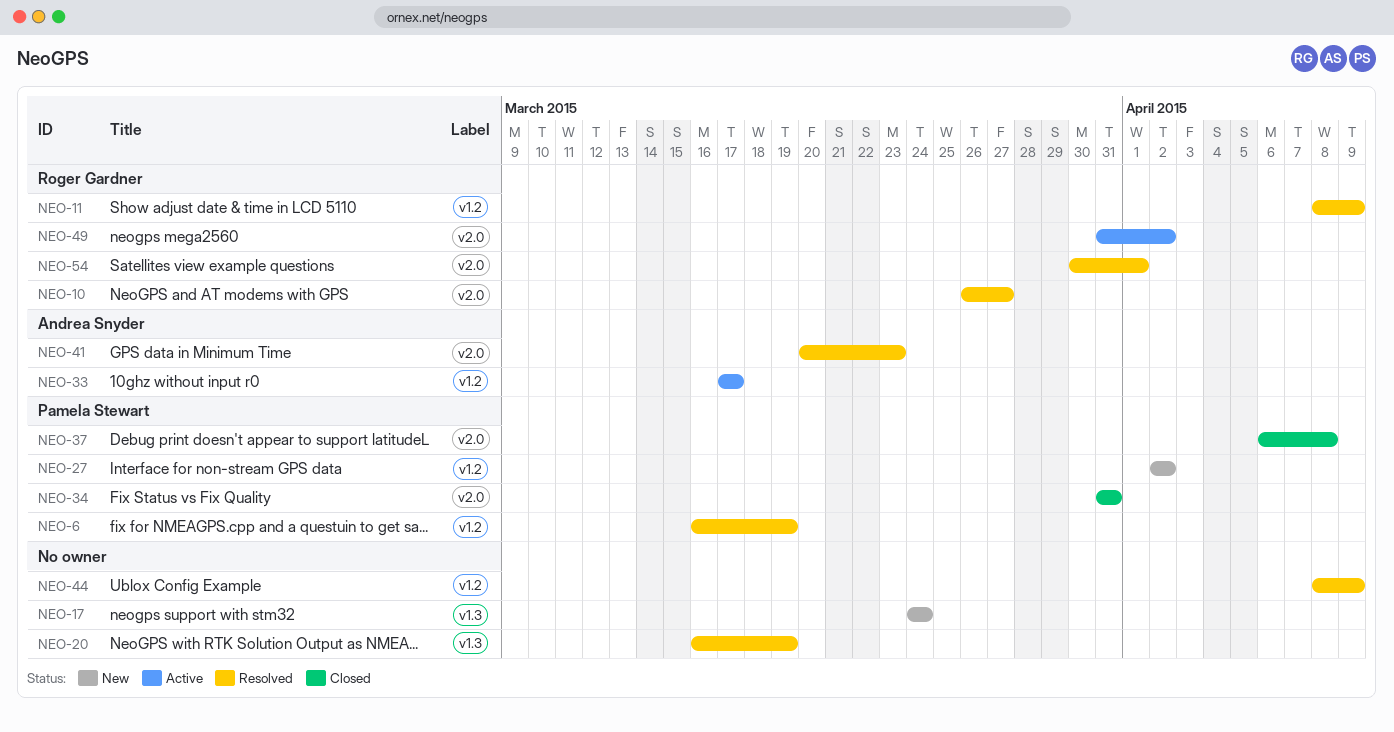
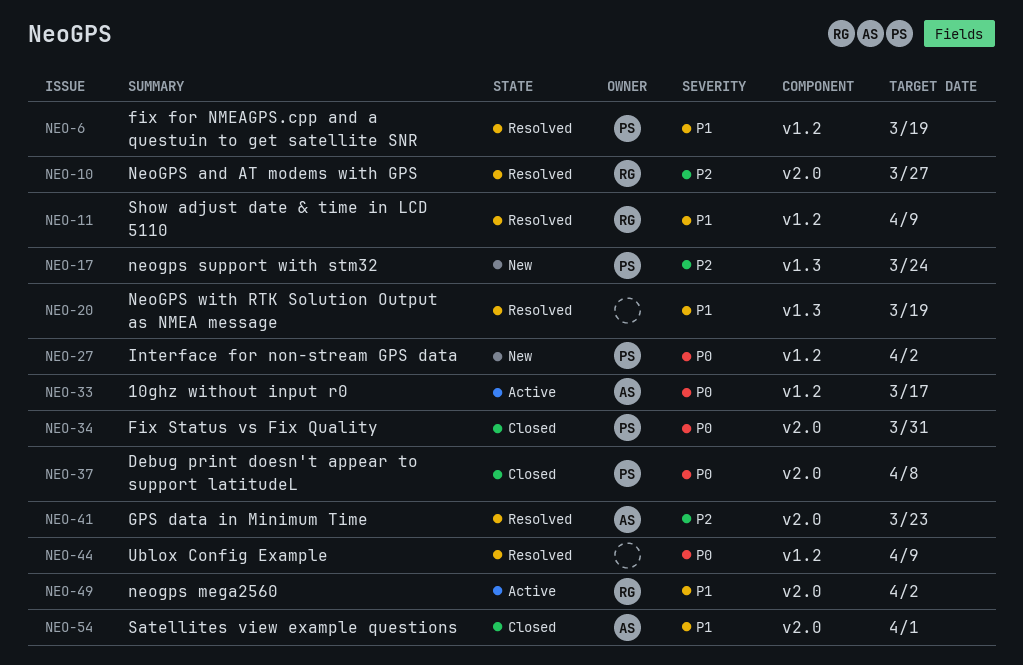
NEO-17, owner: none -> Pamela Stewart
NEO-54, status: Resolved -> Closed
NEO-54, owner: Roger Gardner -> Andrea Snyder

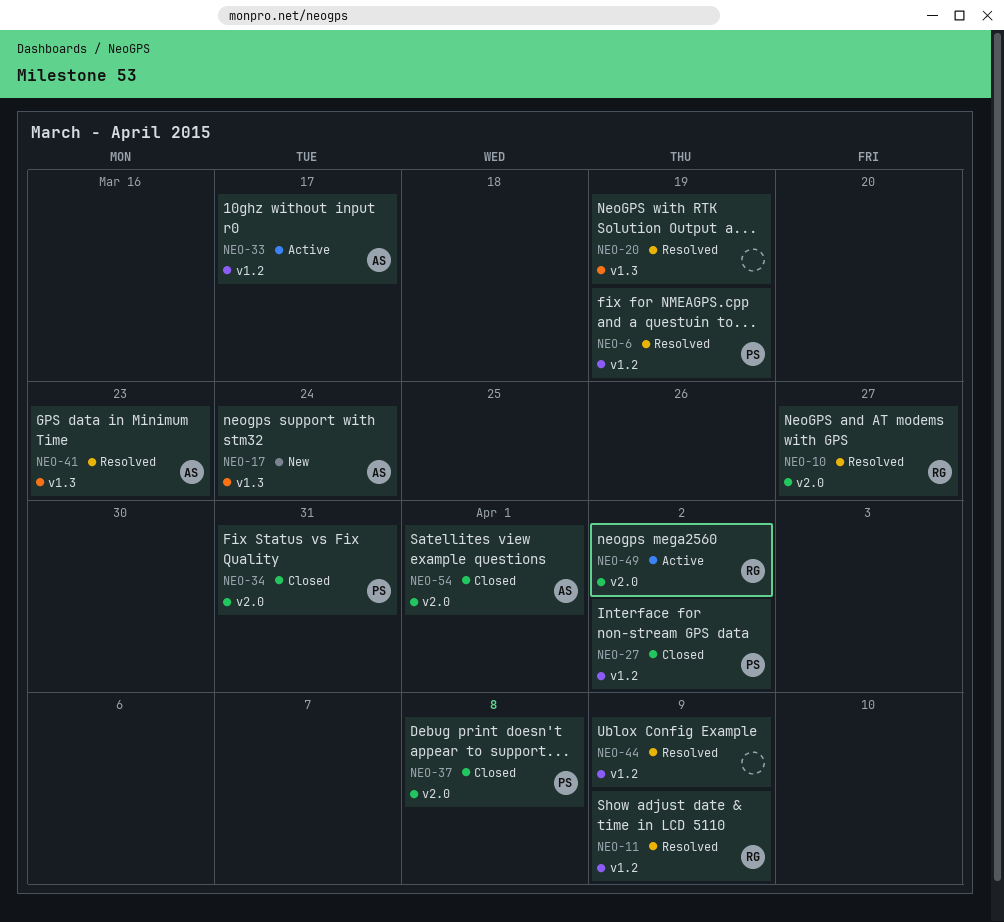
NEO-17, owner: PS -> AS
NEO-27, status: New -> Closed
NEO-41, label: v2.0 -> v1.3

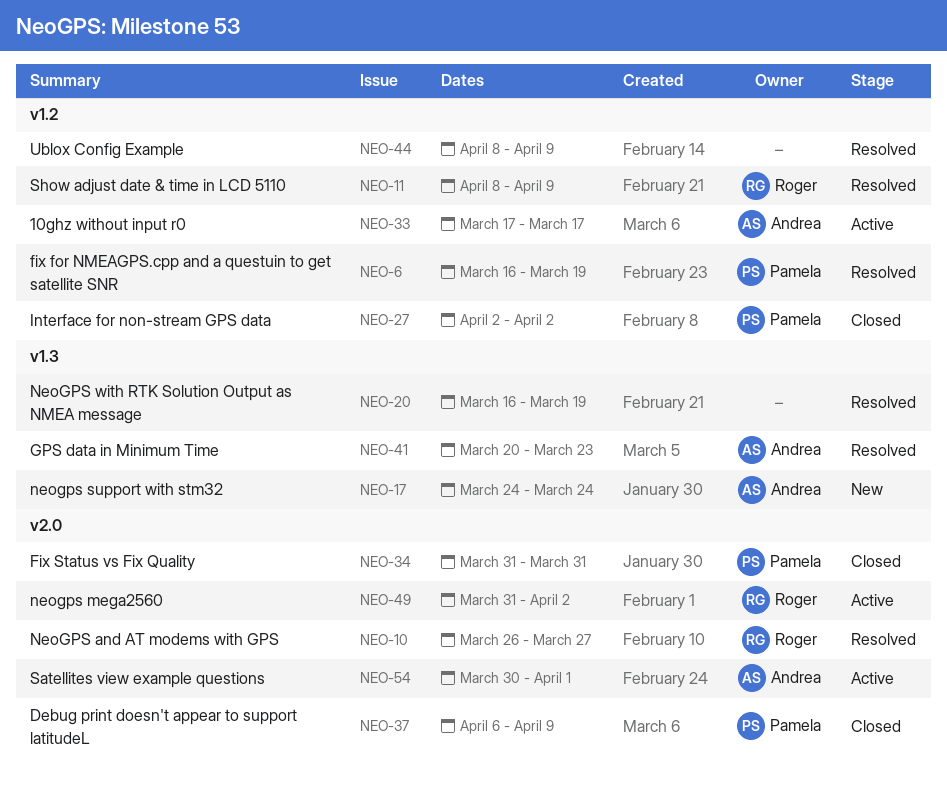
NEO-37, due: Apr 8 -> Apr 9
NEO-54, status: Closed -> Active

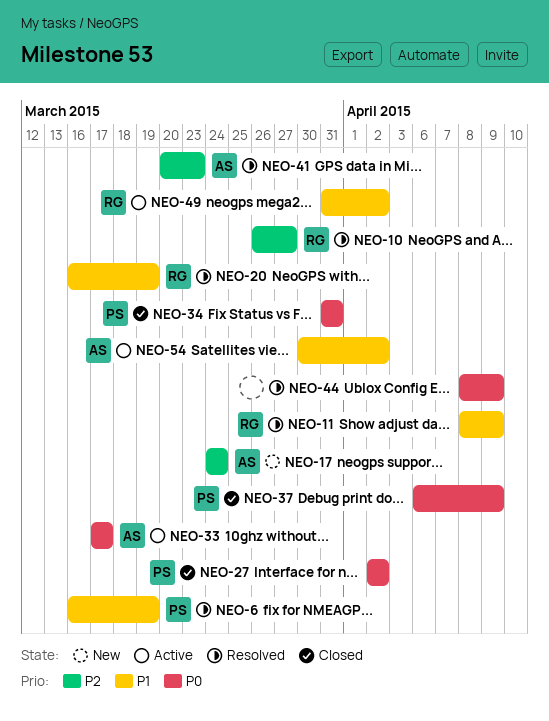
NEO-20, owner: none -> Roger
NEO-54, due: Apr 1 -> Apr 2

